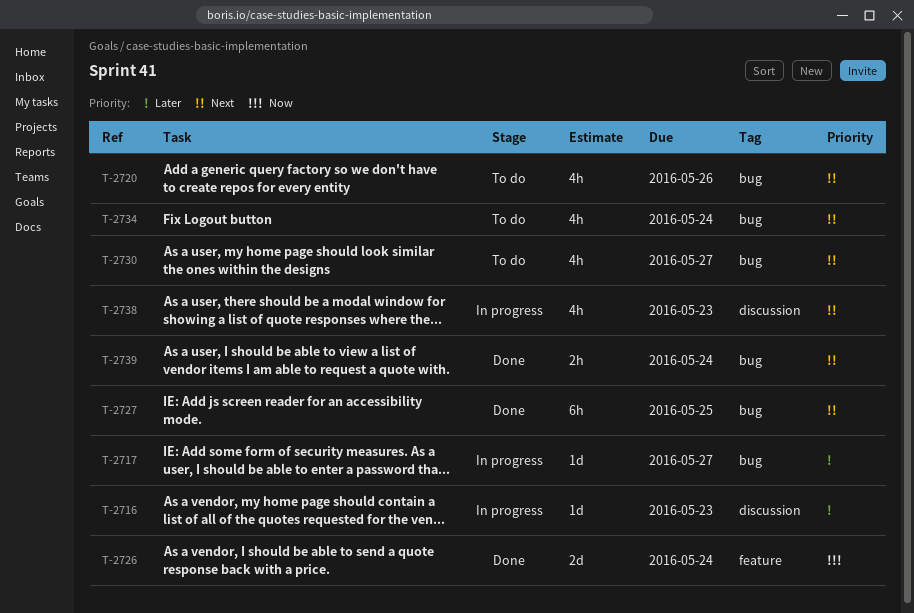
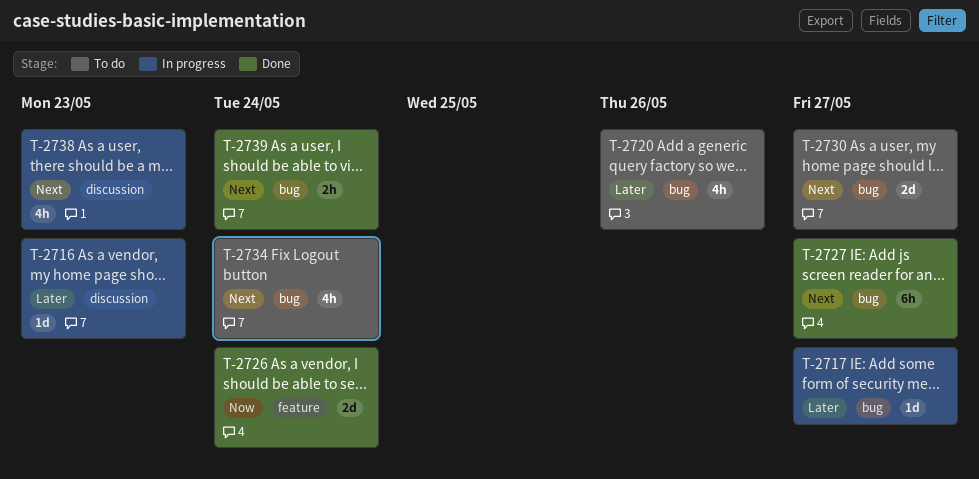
T-2720, priority: Next -> Later
T-2727, due: May 25 -> May 27
T-2730, estimate: 4h -> 2d

